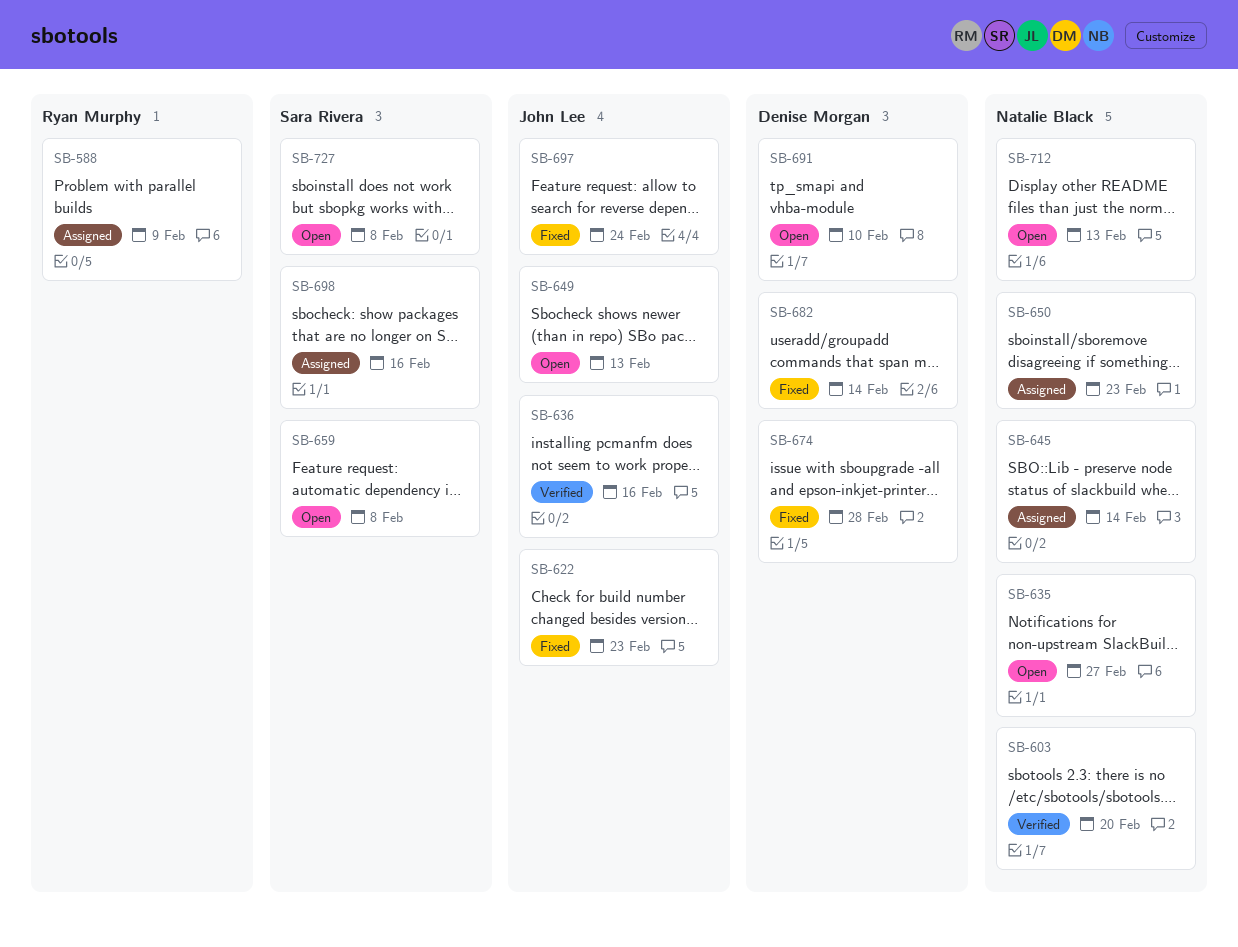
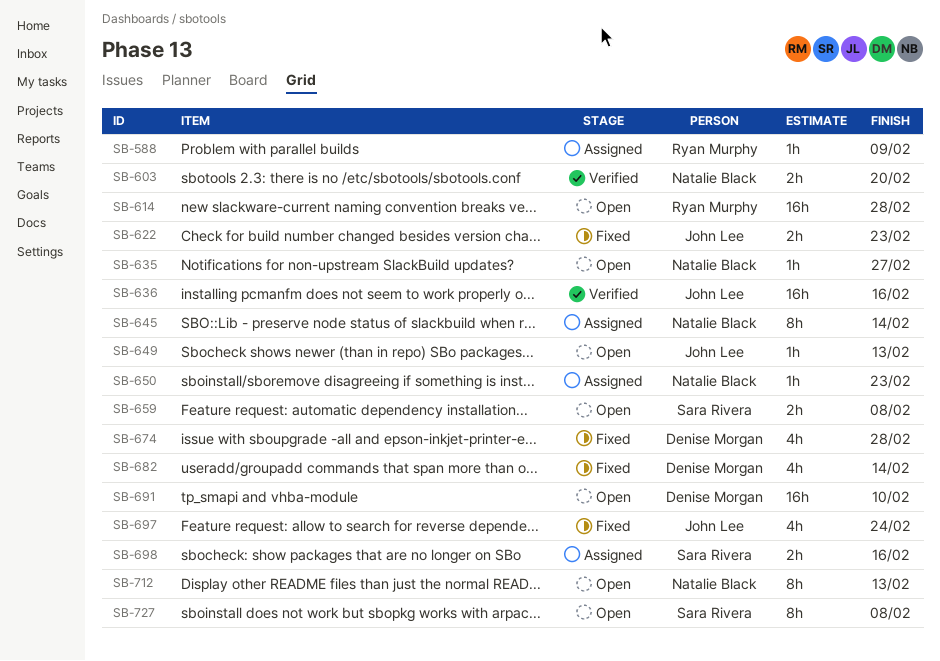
SB-614: none -> present

